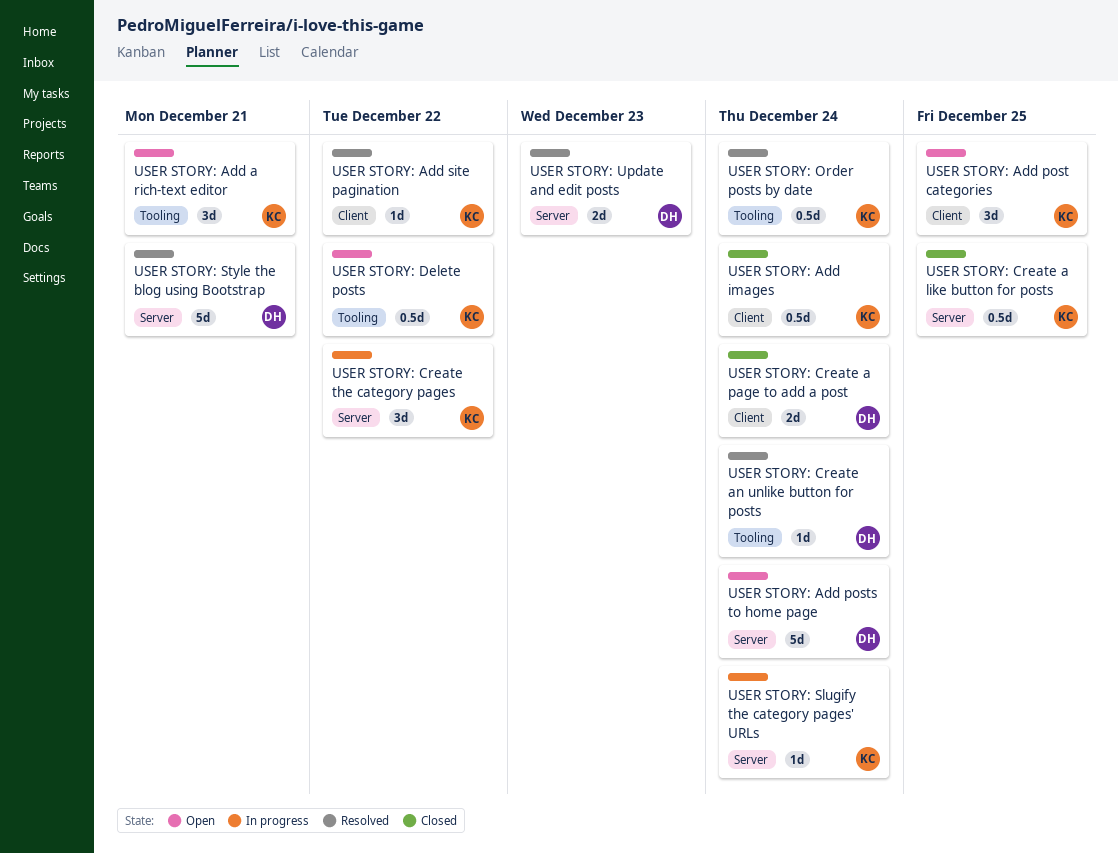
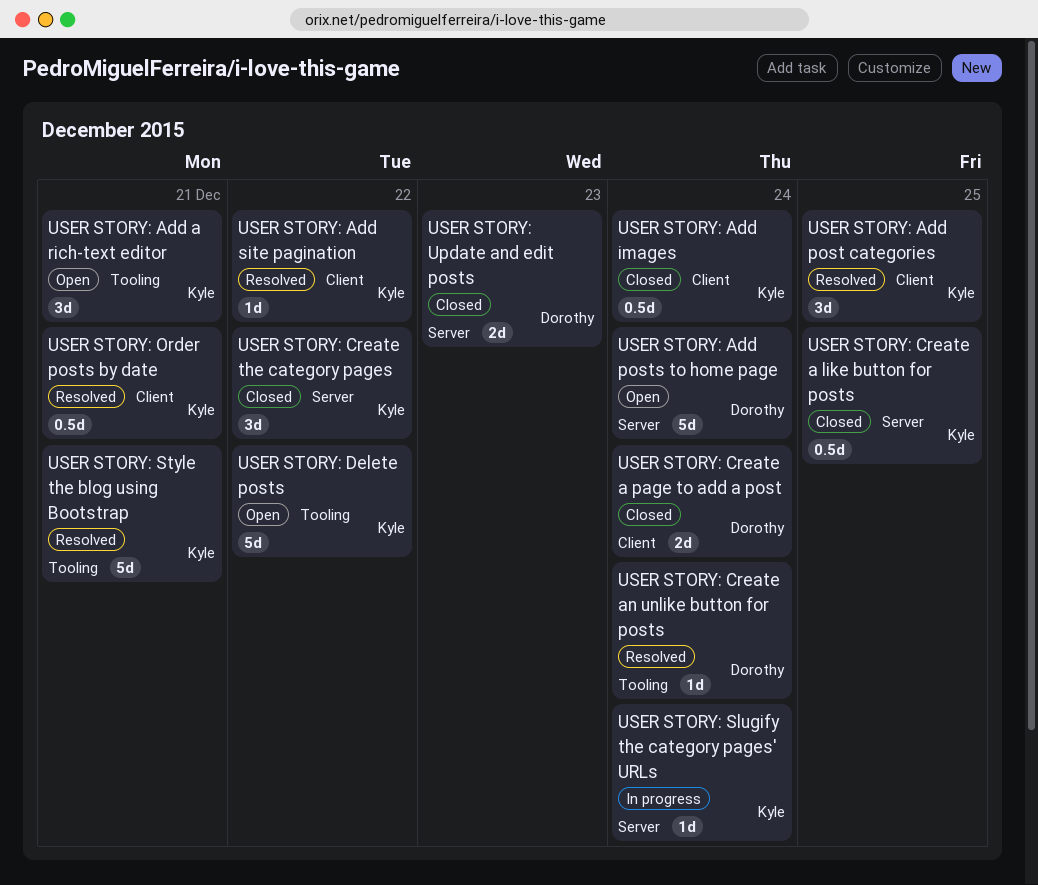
USER STORY: Add post categories, status: Open -> Resolved
USER STORY: Create the category pages, status: In progress -> Closed
USER STORY: Delete posts, estimate: 0.5d -> 5d
USER STORY: Order posts by date, label: Tooling -> Client
USER STORY: Order posts by date, due: Dec 24 -> Dec 21
USER STORY: Style the blog using Bootstrap, owner: Dorothy -> Kyle
USER STORY: Style the blog using Bootstrap, label: Server -> Tooling
USER STORY: Update and edit posts, status: Resolved -> Closed

